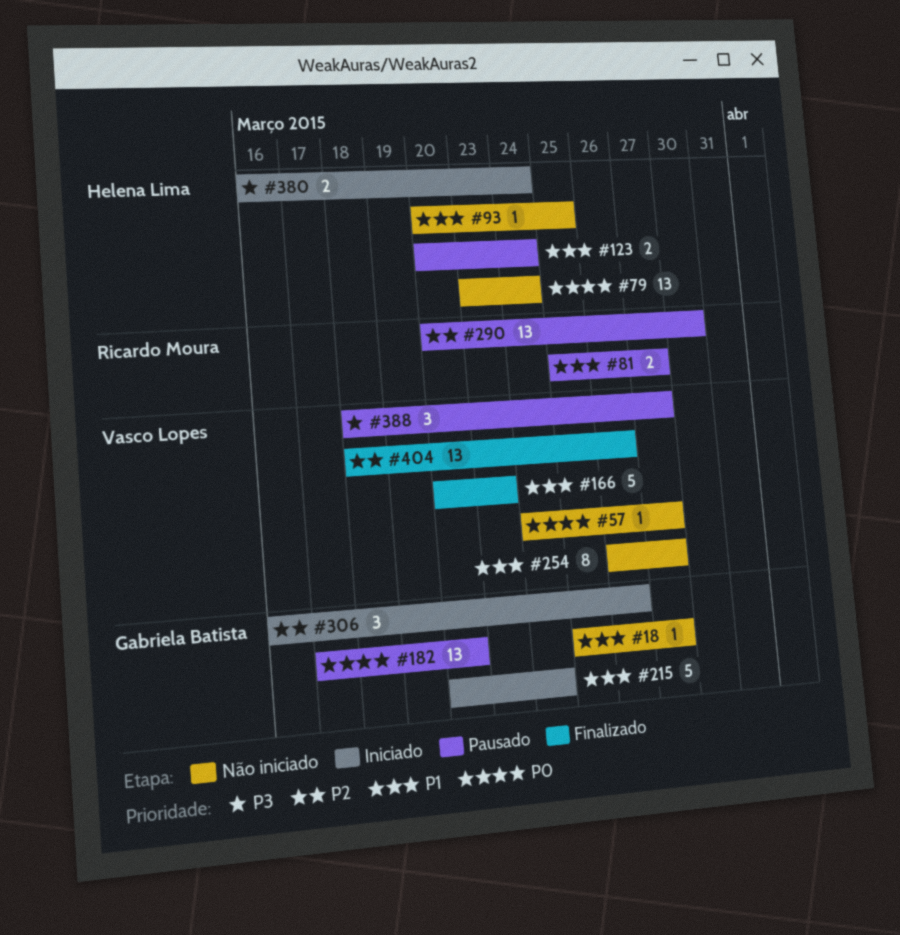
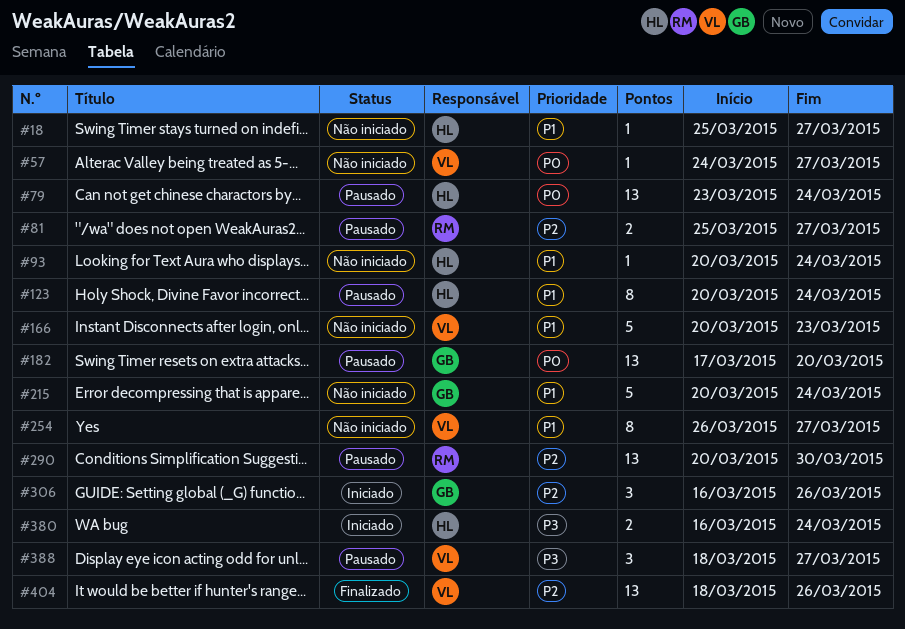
#18, owner: Gabriela Batista -> Helena Lima
#79, status: Não iniciado -> Pausado
#81, priority: P1 -> P2
#93, due: Mar 25 -> Mar 24
#123, estimate: 2 -> 8
#166, status: Finalizado -> Não iniciado
#215, status: Iniciado -> Não iniciado

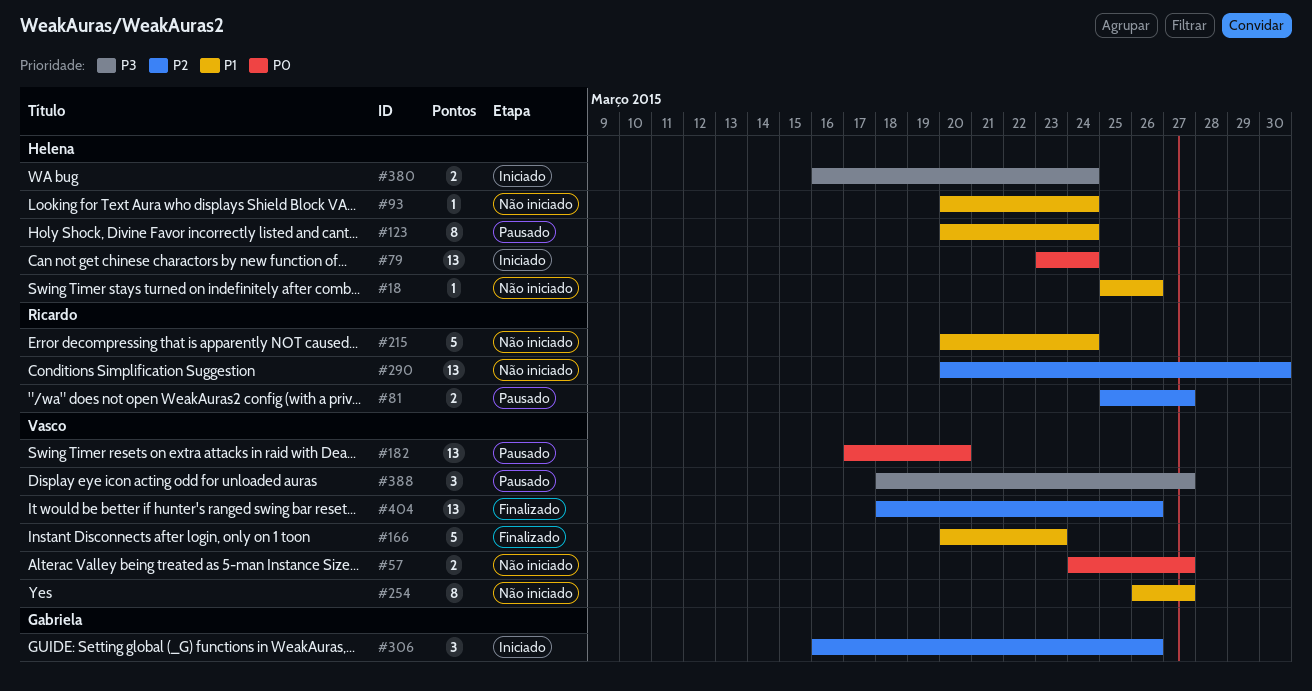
#18, due: Mar 27 -> Mar 26
#57, estimate: 1 -> 2
#79, status: Pausado -> Iniciado
#166, status: Não iniciado -> Finalizado
#182, owner: Gabriela -> Vasco
#215, owner: Gabriela -> Ricardo
#290, status: Pausado -> Não iniciado

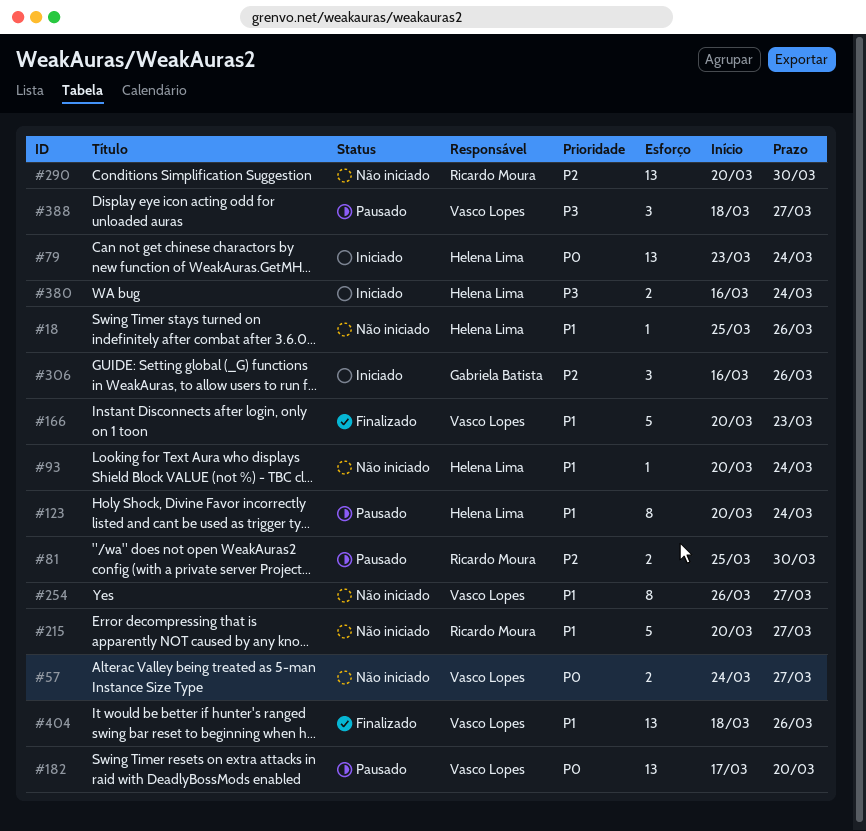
#81, due: Mar 27 -> Mar 30
#215, due: Mar 24 -> Mar 27
#404, priority: P2 -> P1

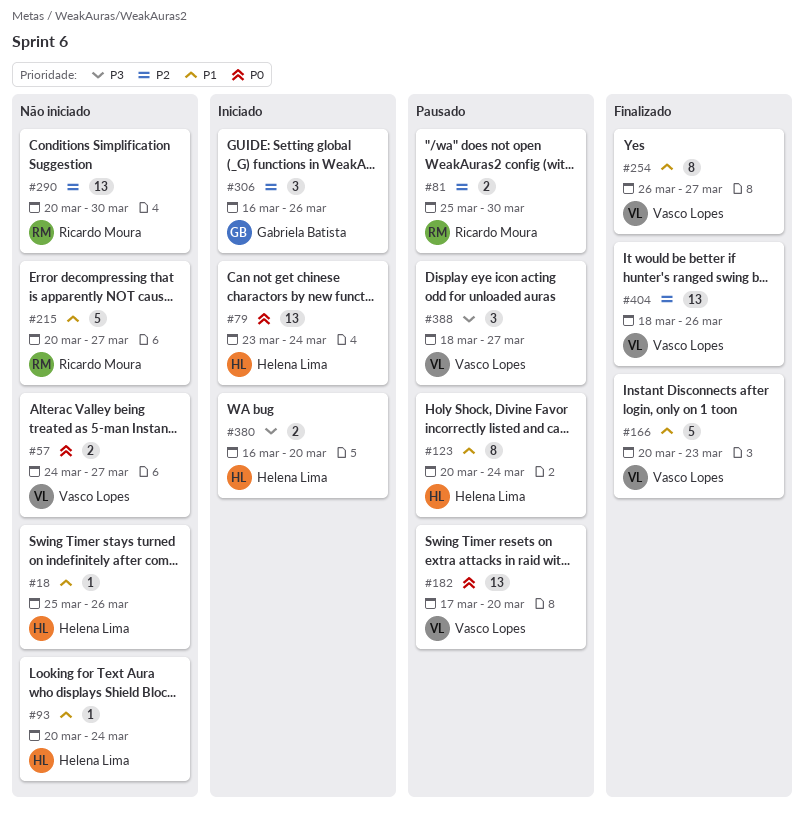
#254, status: Não iniciado -> Finalizado
#380, due: Mar 24 -> Mar 20
#404, priority: P1 -> P2

